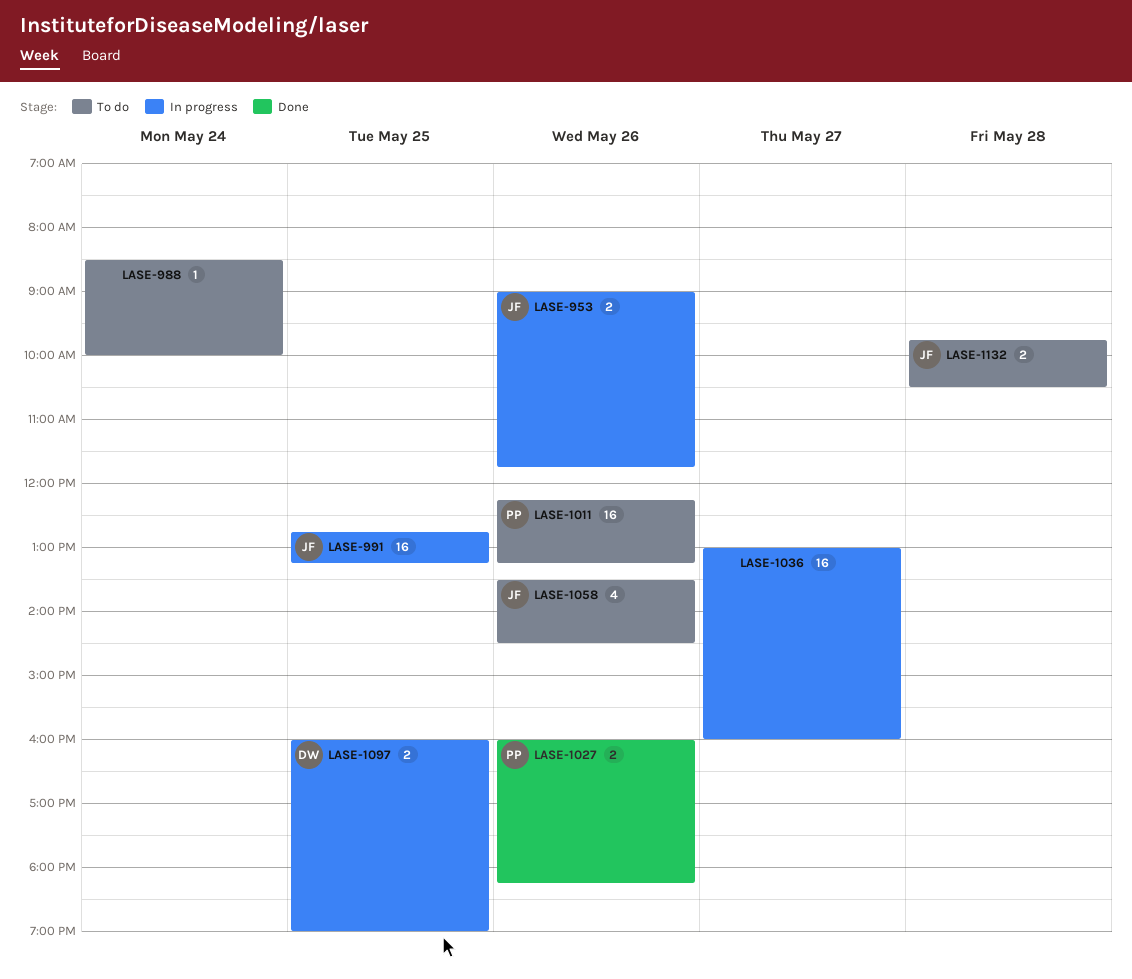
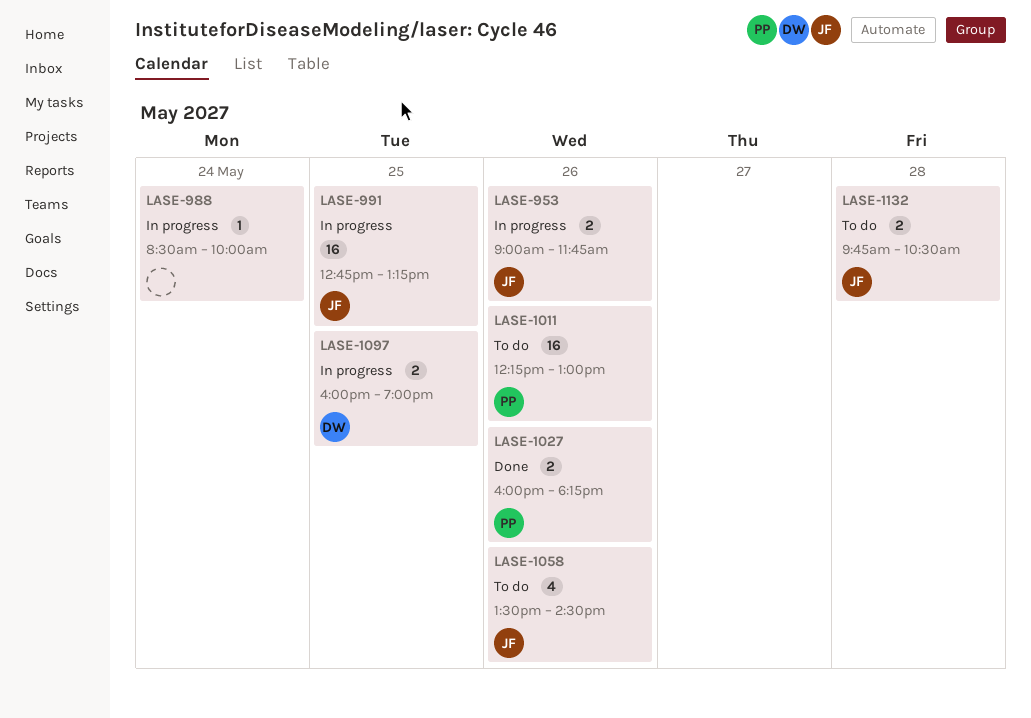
LASE-988, status: To do -> In progress
LASE-1011, ends: 13:15 -> 13:00
LASE-1036: present -> none

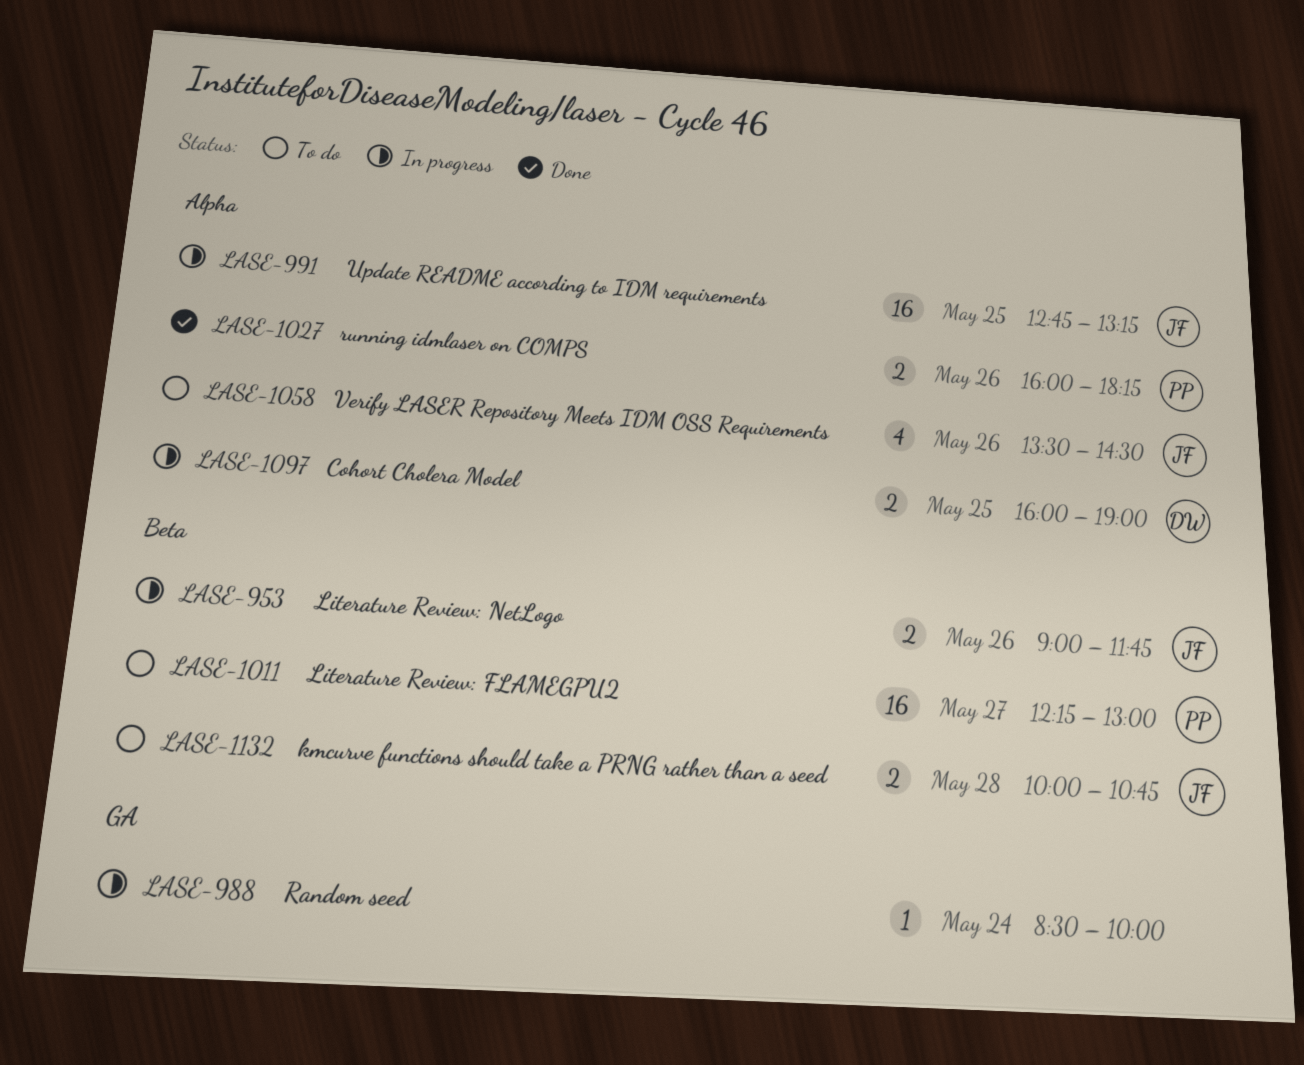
LASE-1011, day: May 26 -> May 27
LASE-1132, begins: 09:45 -> 10:00
LASE-1132, ends: 10:30 -> 10:45

